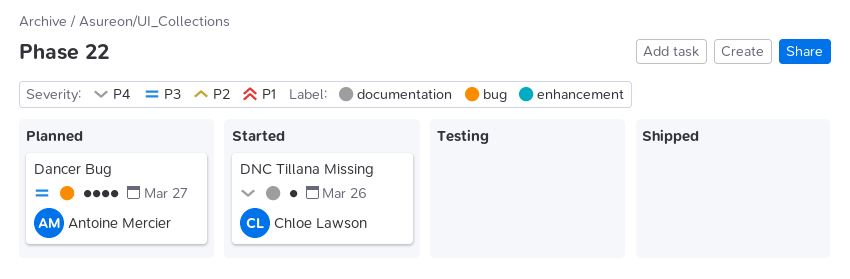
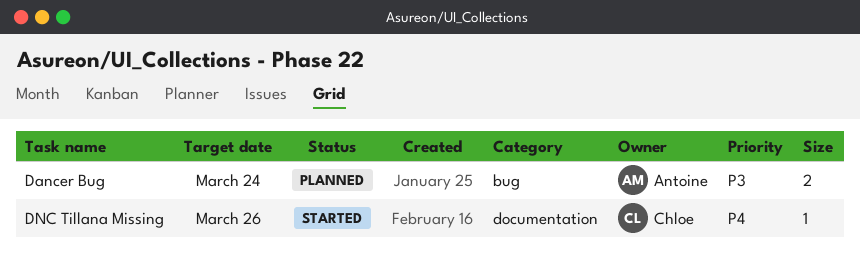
Dancer Bug, estimate: 4 -> 2
Dancer Bug, due: Mar 27 -> Mar 24

